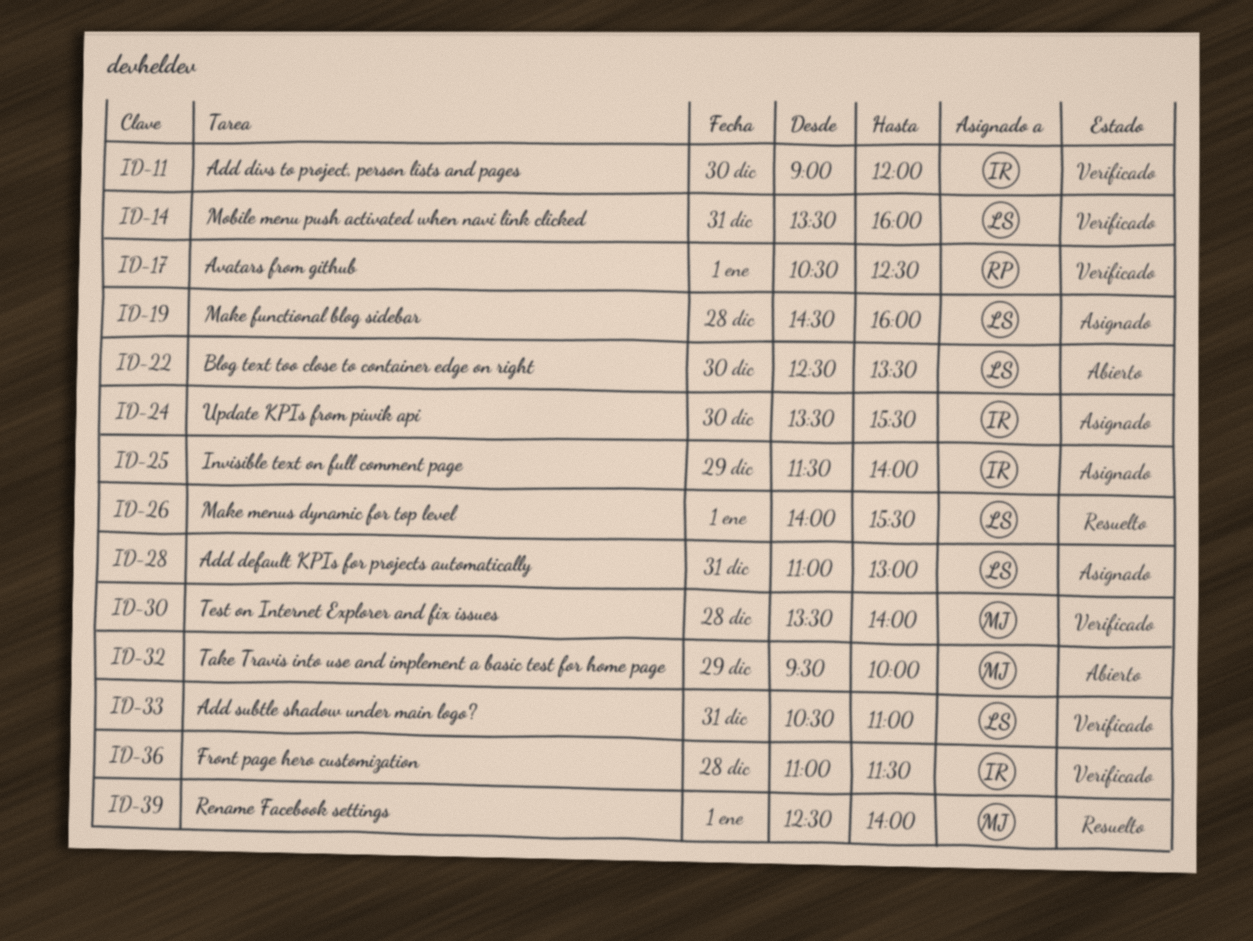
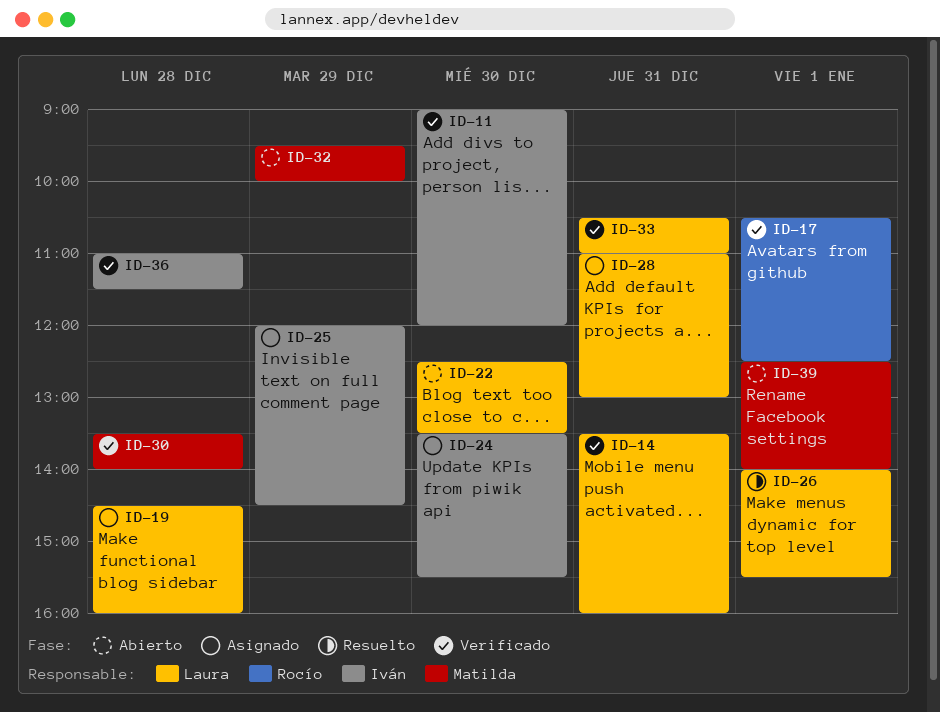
ID-25, begins: 11:30 -> 12:00
ID-25, ends: 14:00 -> 14:30
ID-39, status: Resuelto -> Abierto

